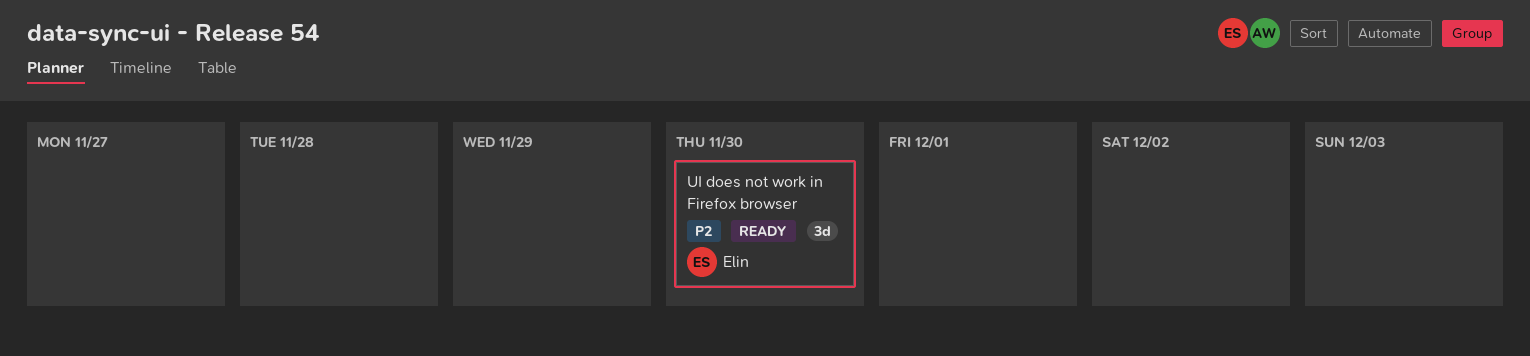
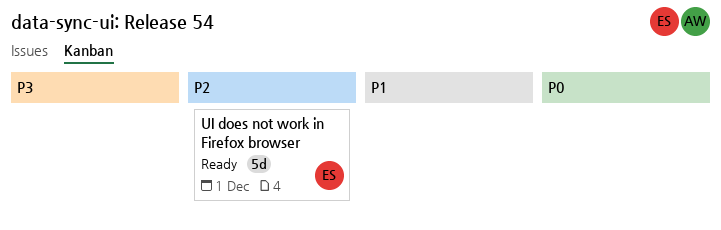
UI does not work in Firefox browser, estimate: 3d -> 5d
UI does not work in Firefox browser, due: Nov 30 -> Dec 1

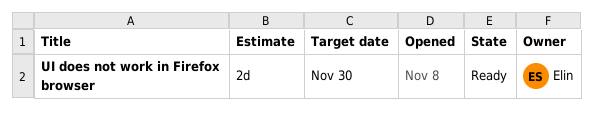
UI does not work in Firefox browser, estimate: 5d -> 2d
UI does not work in Firefox browser, due: Dec 1 -> Nov 30

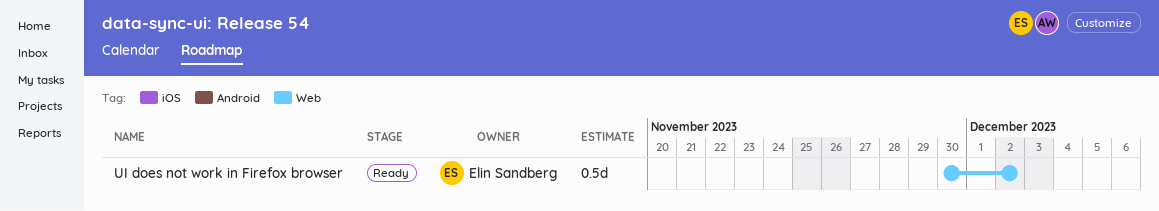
UI does not work in Firefox browser, estimate: 2d -> 0.5d
UI does not work in Firefox browser, due: Nov 30 -> Dec 2

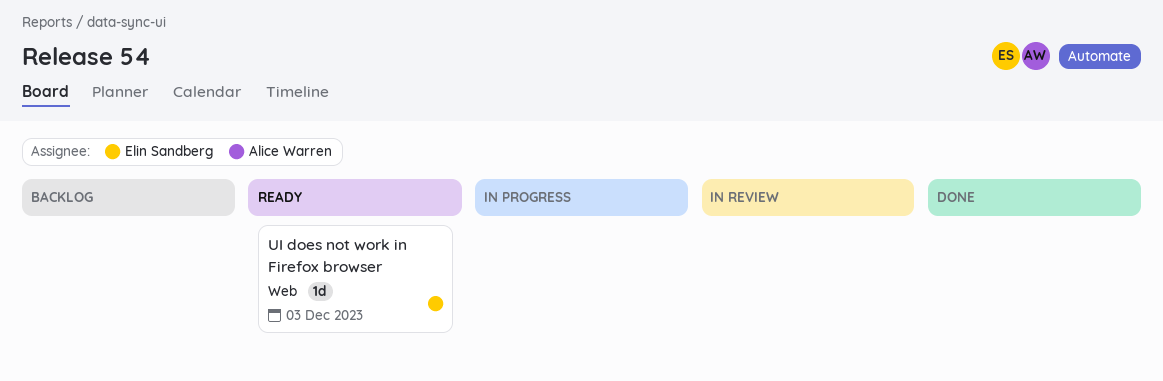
UI does not work in Firefox browser, estimate: 0.5d -> 1d
UI does not work in Firefox browser, due: Dec 2 -> Dec 3

